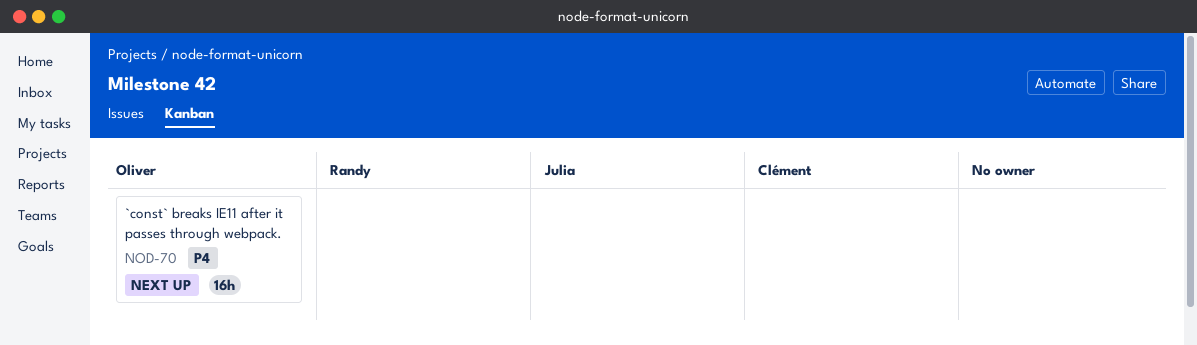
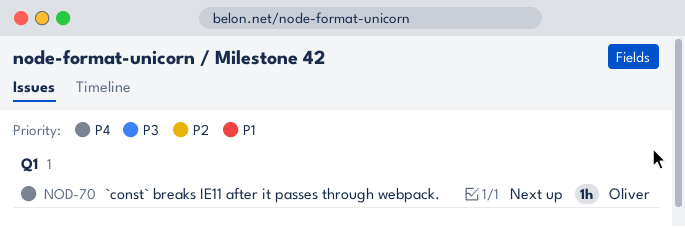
NOD-70, estimate: 16h -> 1h

